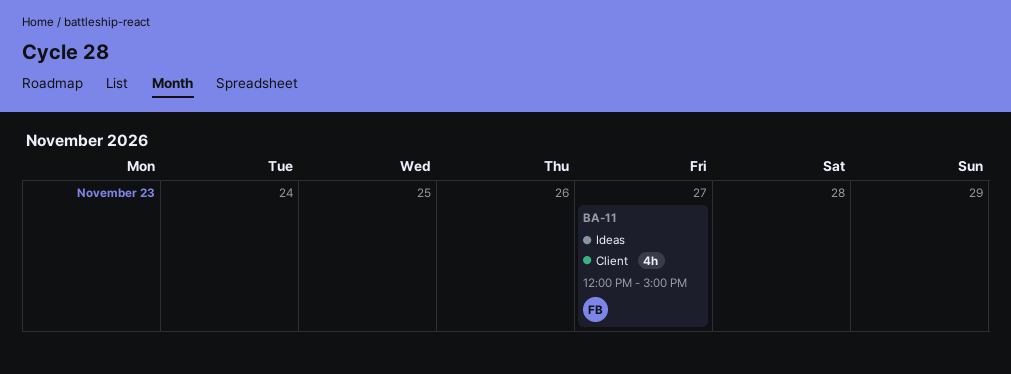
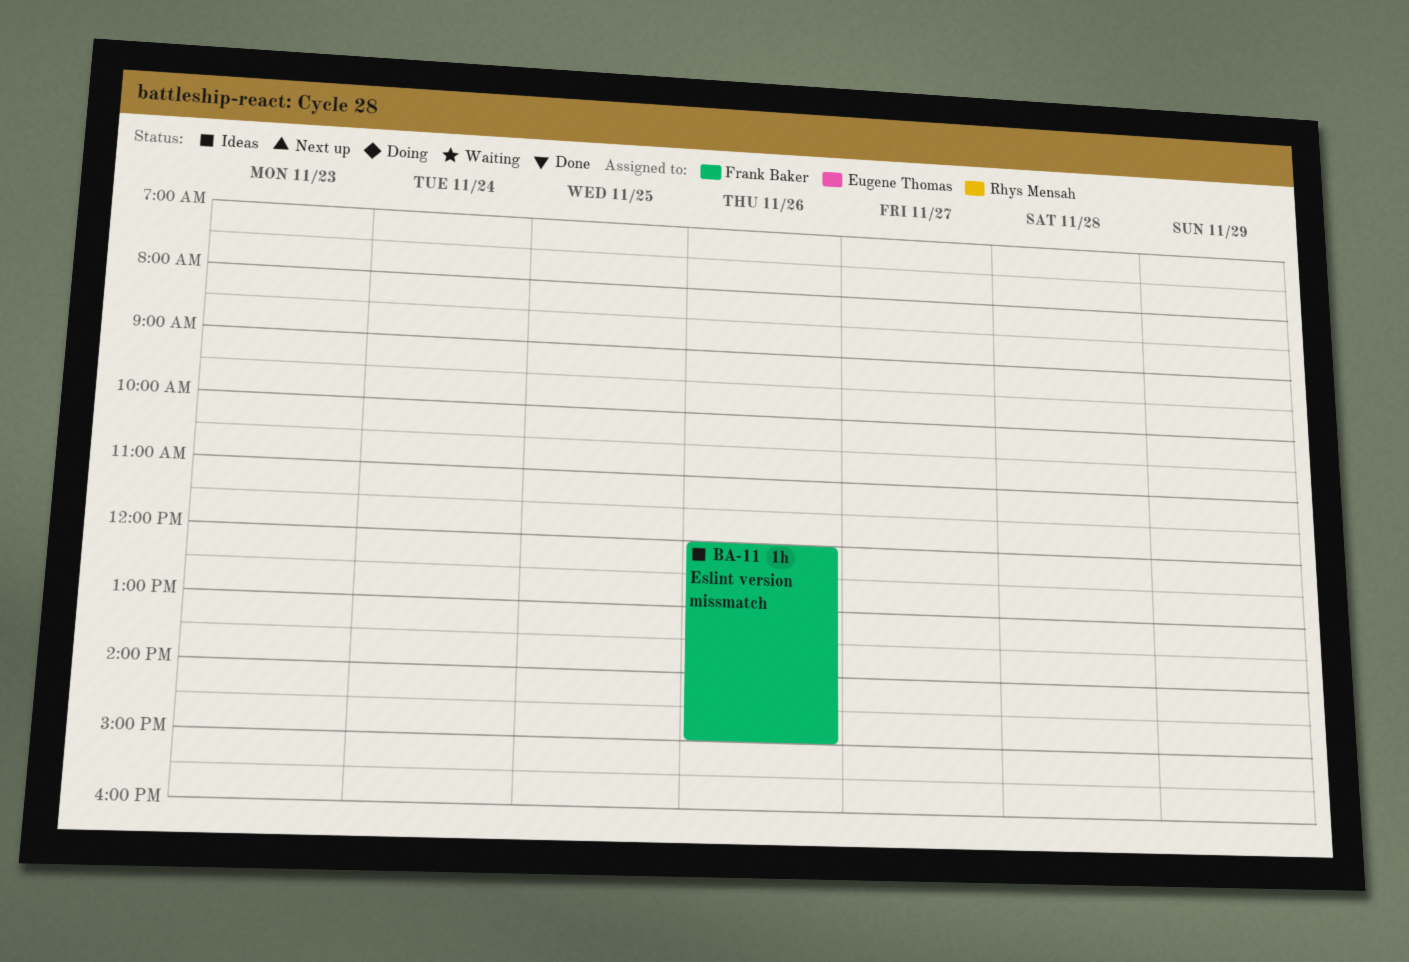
BA-11, estimate: 4h -> 1h
BA-11, day: Nov 27 -> Nov 26

